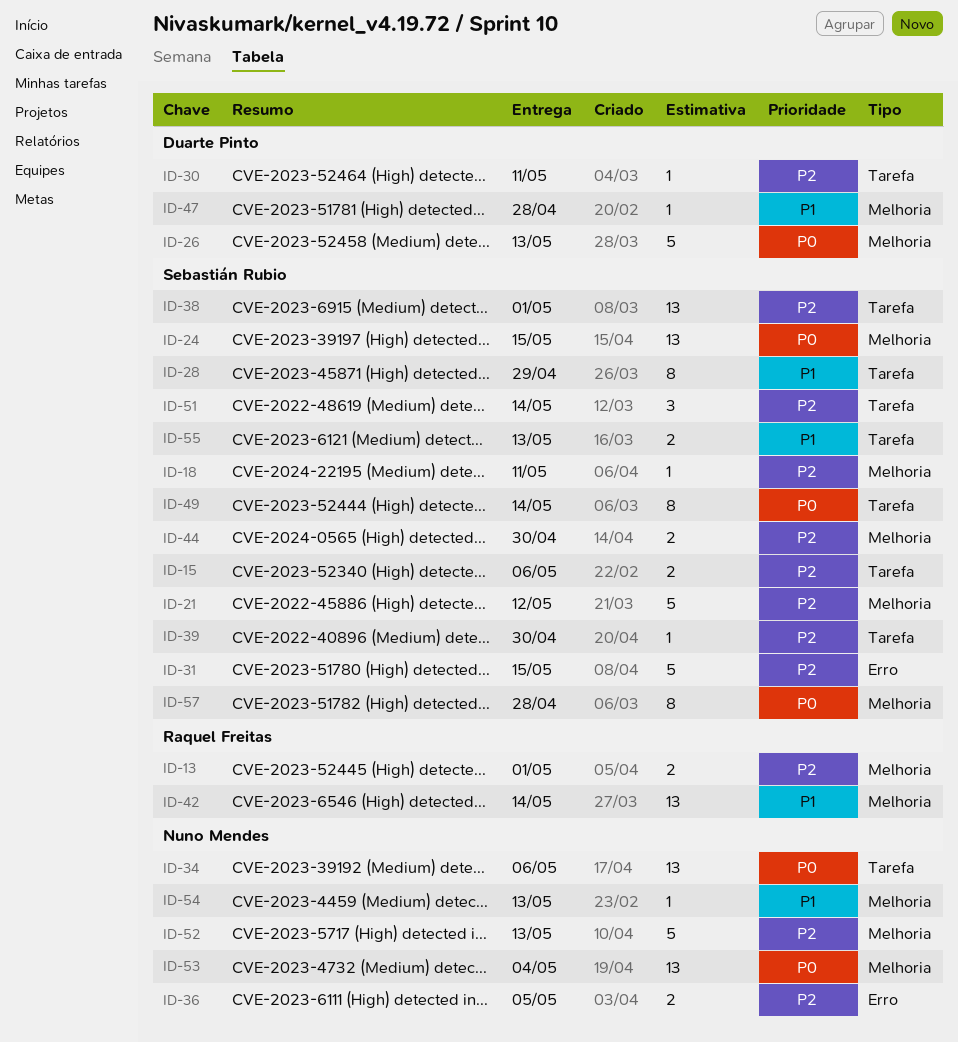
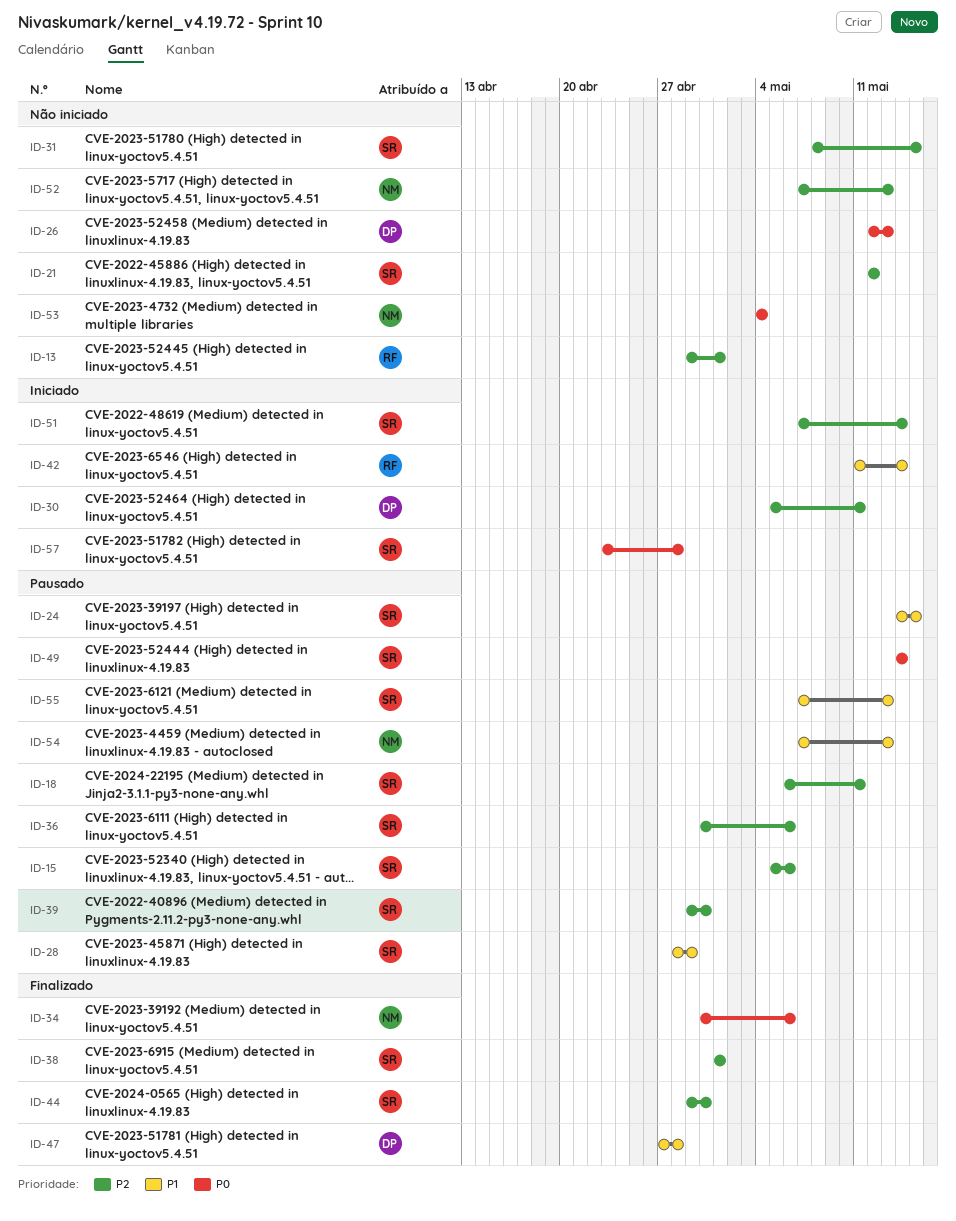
ID-24, priority: P0 -> P1
ID-36, owner: Nuno Mendes -> Sebastián Rubio
ID-36, due: May 5 -> May 6

